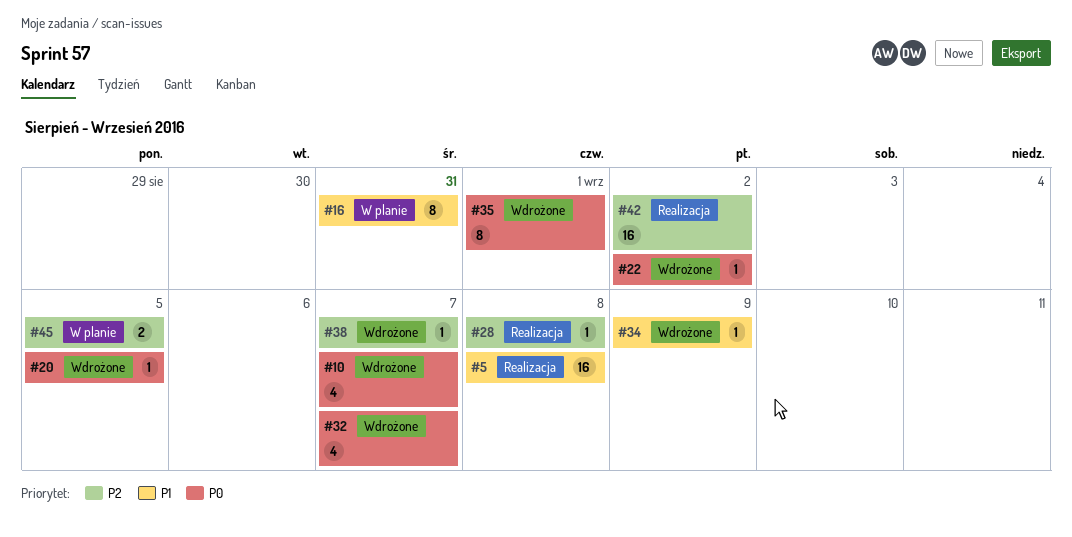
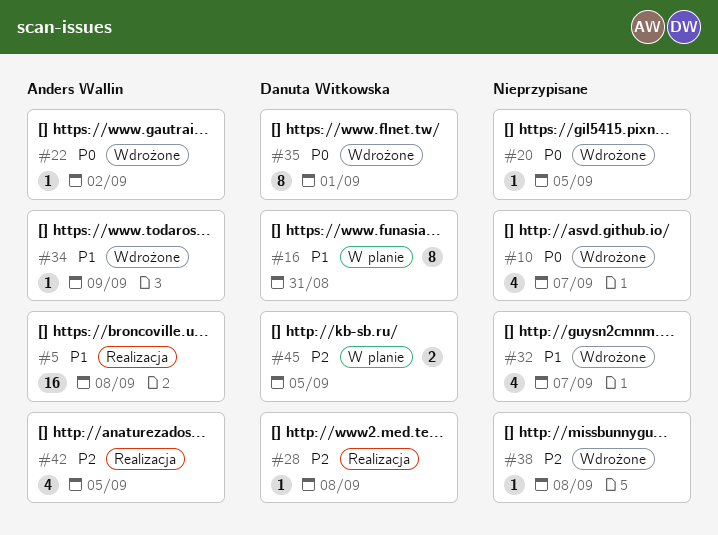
#32, priority: P0 -> P1
#38, due: Sep 7 -> Sep 8
#42, estimate: 16 -> 4
#42, due: Sep 2 -> Sep 5

